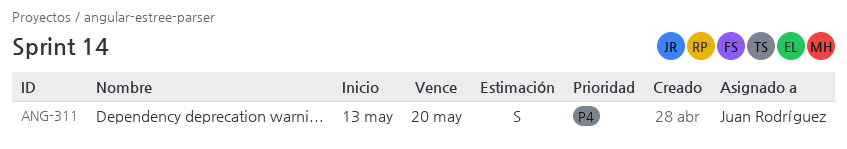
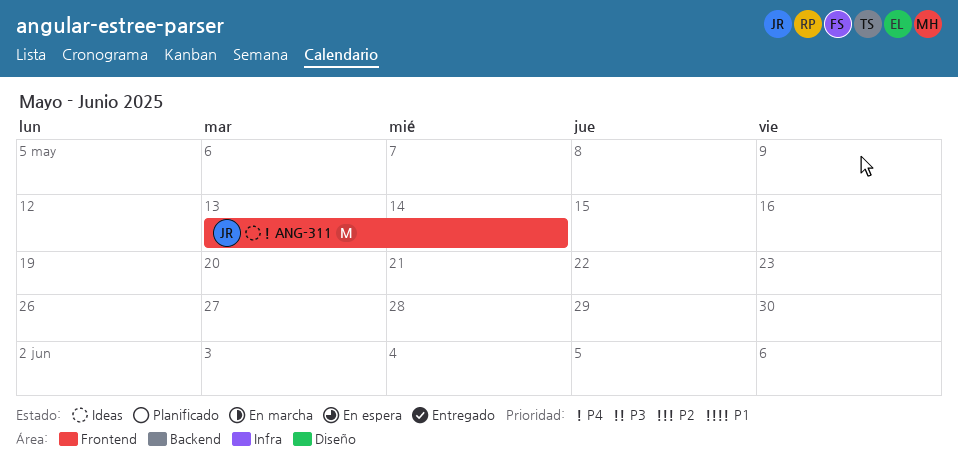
ANG-311, estimate: S -> M
ANG-311, due: May 20 -> May 14

